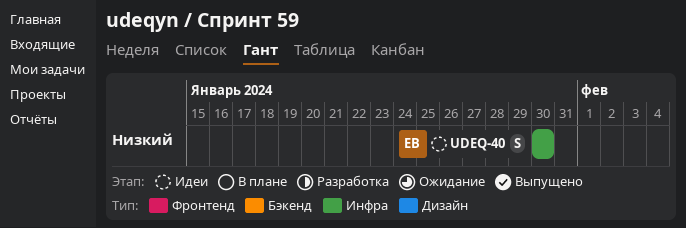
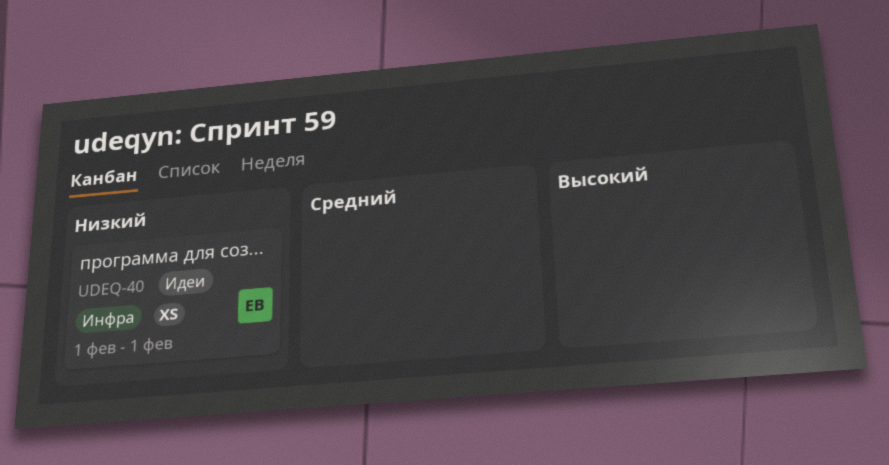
UDEQ-40, estimate: S -> XS
UDEQ-40, start: Jan 30 -> Feb 1
UDEQ-40, due: Jan 30 -> Feb 1

